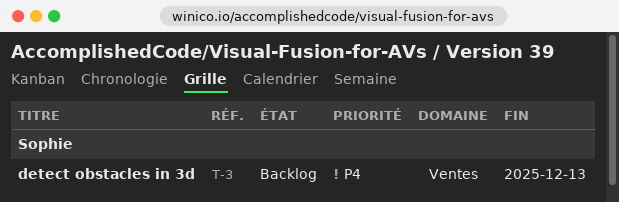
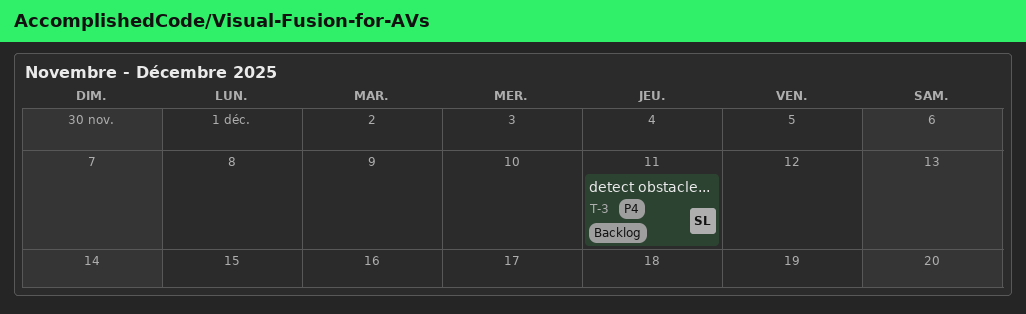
T-3, due: Dec 13 -> Dec 11

